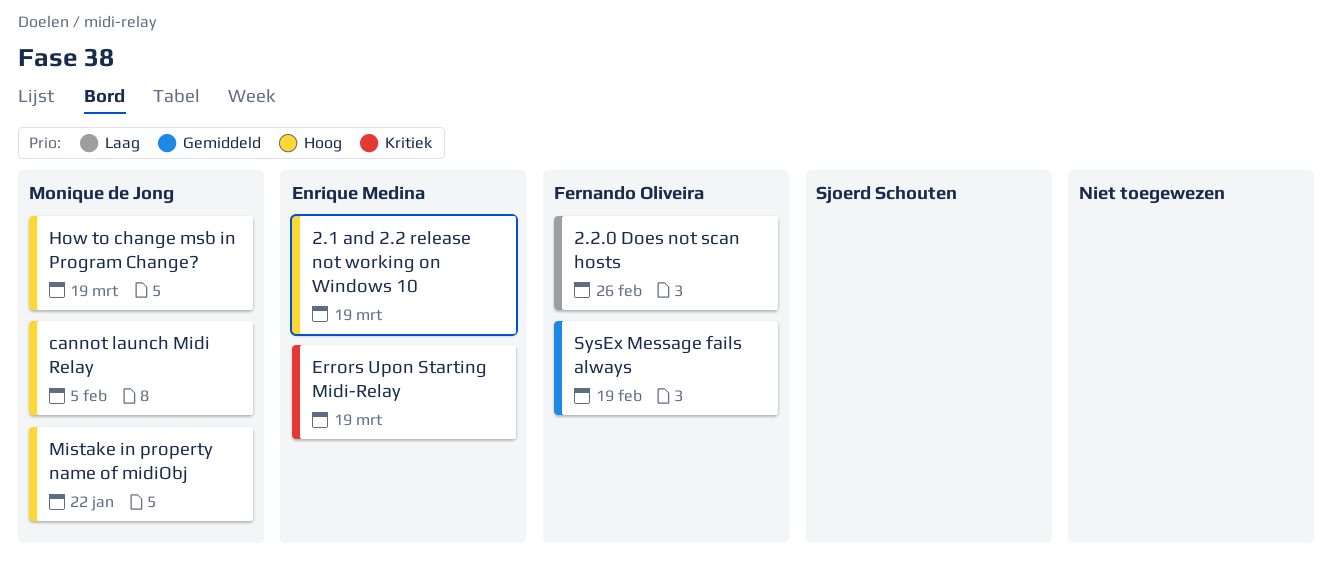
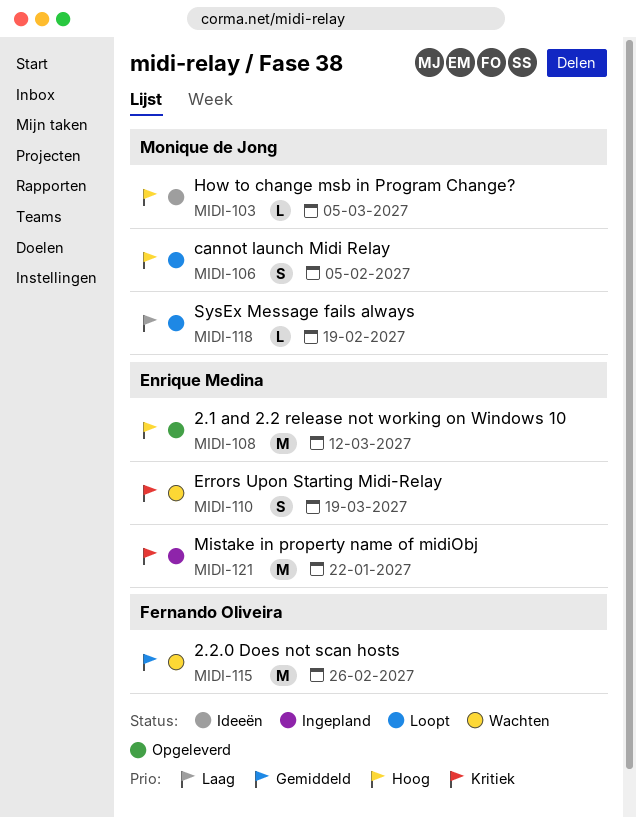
2.1 and 2.2 release not working on Windows 10, due: Mar 19 -> Mar 12
2.2.0 Does not scan hosts, priority: Laag -> Gemiddeld
How to change msb in Program Change?, due: Mar 19 -> Mar 5
Mistake in property name of midiObj, owner: Monique de Jong -> Enrique Medina
Mistake in property name of midiObj, priority: Hoog -> Kritiek
SysEx Message fails always, owner: Fernando Oliveira -> Monique de Jong
SysEx Message fails always, priority: Gemiddeld -> Laag

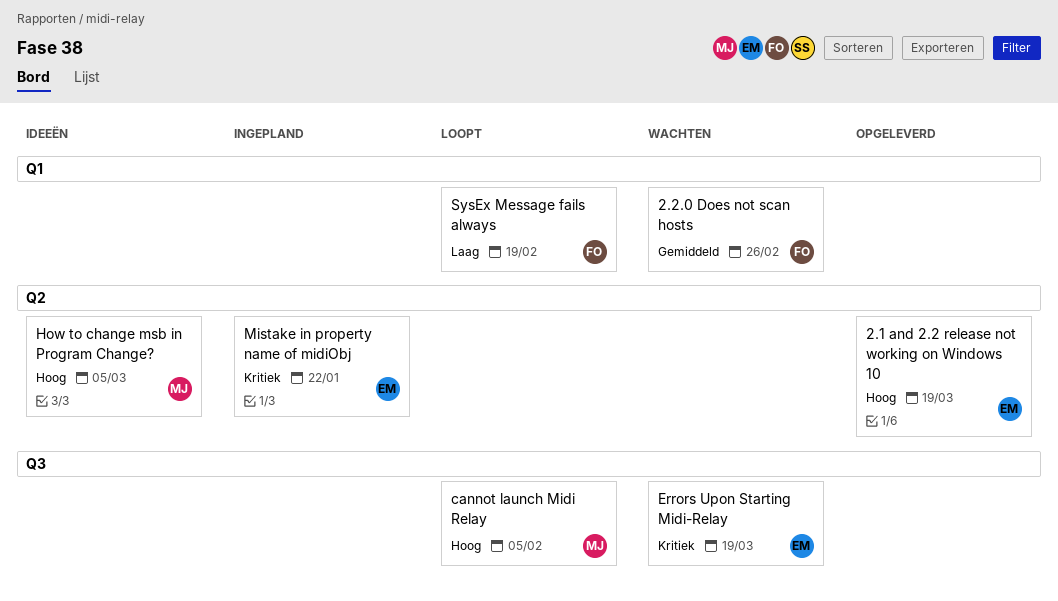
2.1 and 2.2 release not working on Windows 10, due: Mar 12 -> Mar 19
SysEx Message fails always, owner: Monique de Jong -> Fernando Oliveira

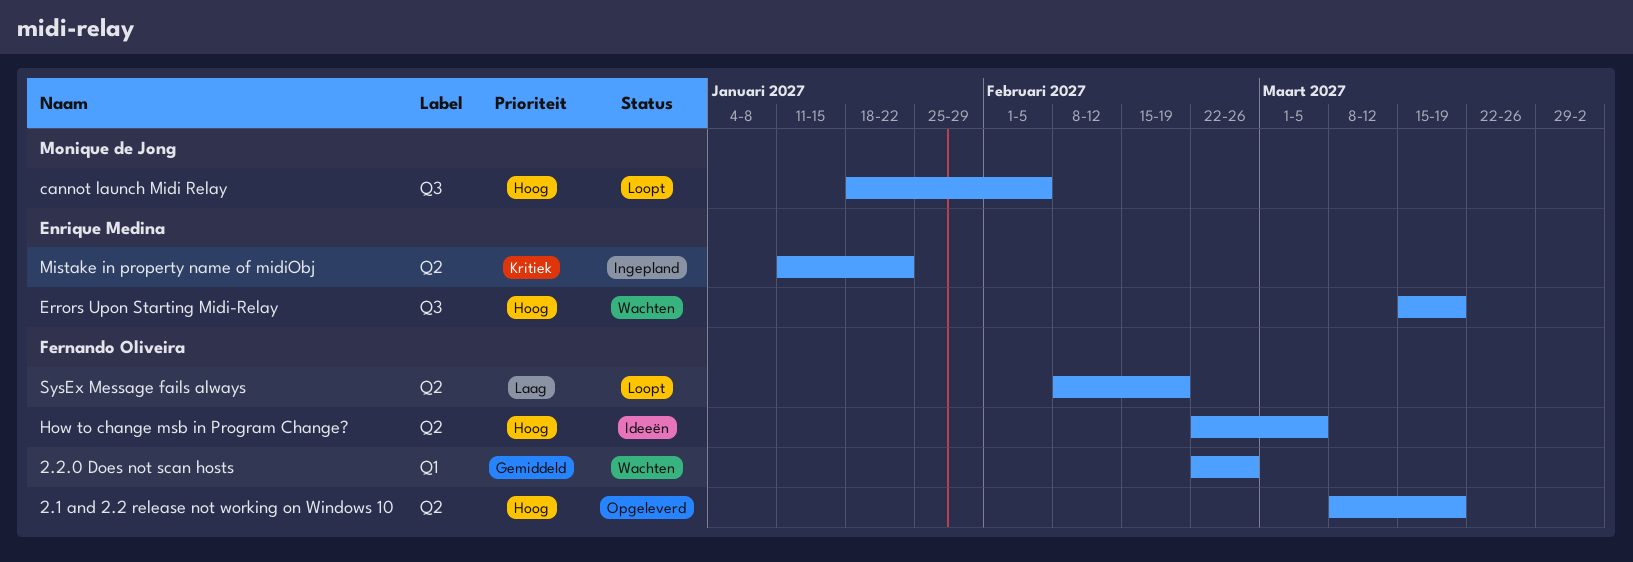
2.1 and 2.2 release not working on Windows 10, owner: Enrique Medina -> Fernando Oliveira
Errors Upon Starting Midi-Relay, priority: Kritiek -> Hoog
How to change msb in Program Change?, owner: Monique de Jong -> Fernando Oliveira
SysEx Message fails always, label: Q1 -> Q2

